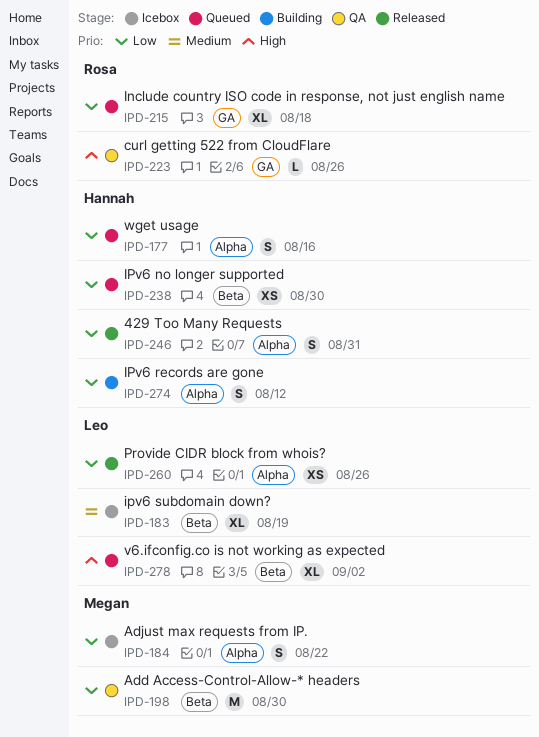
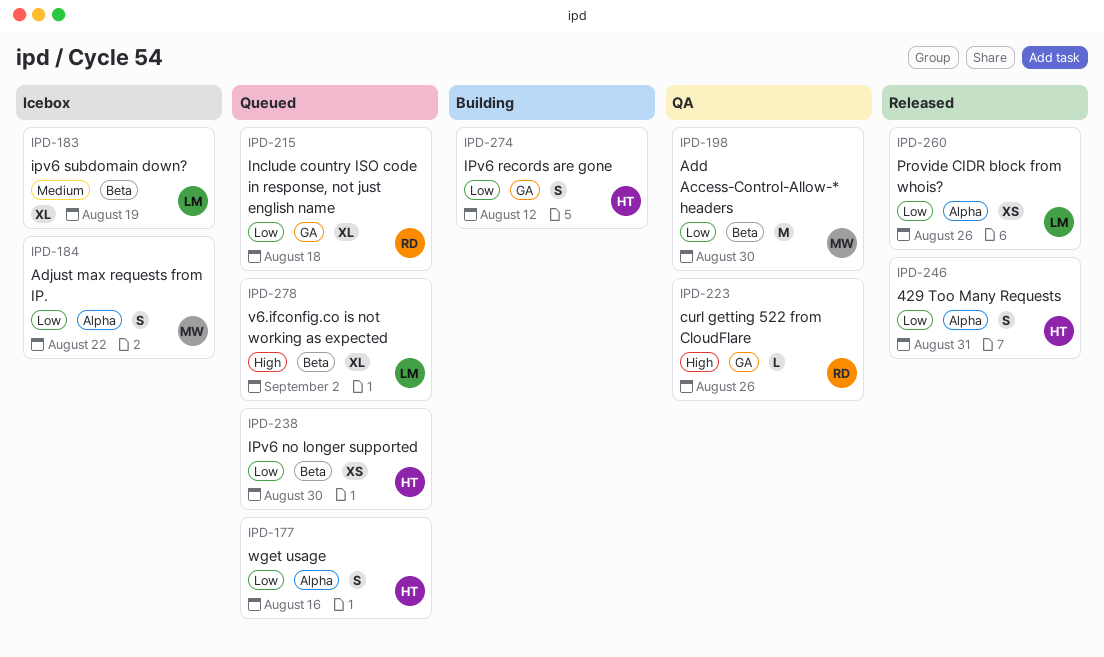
IPD-274, label: Alpha -> GA

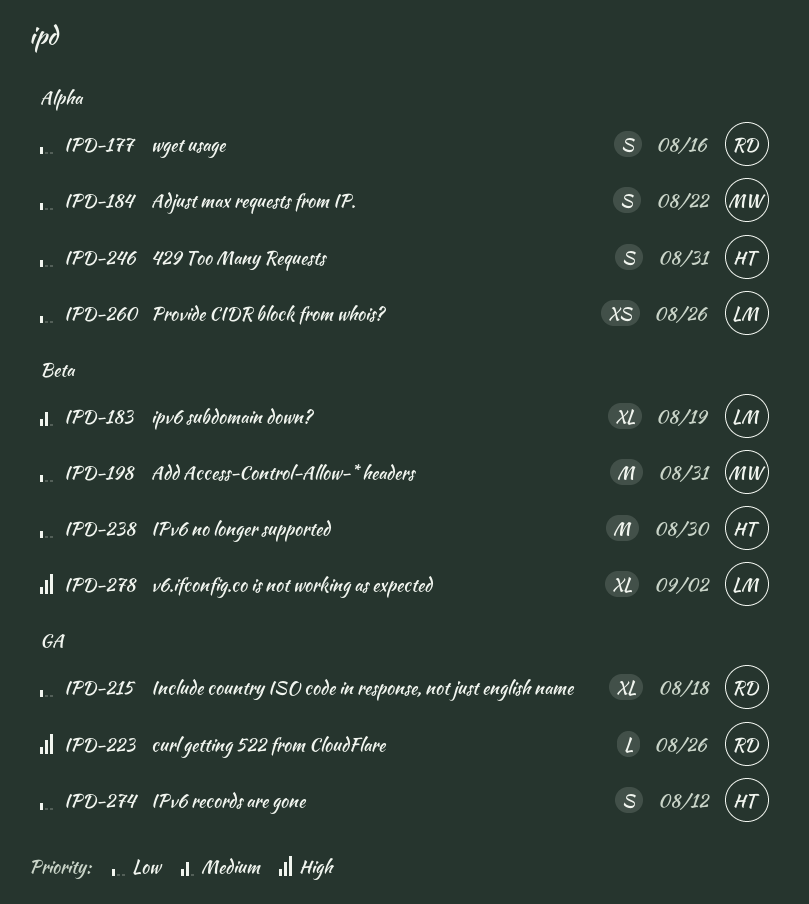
IPD-177, owner: HT -> RD
IPD-198, due: Aug 30 -> Aug 31
IPD-238, estimate: XS -> M

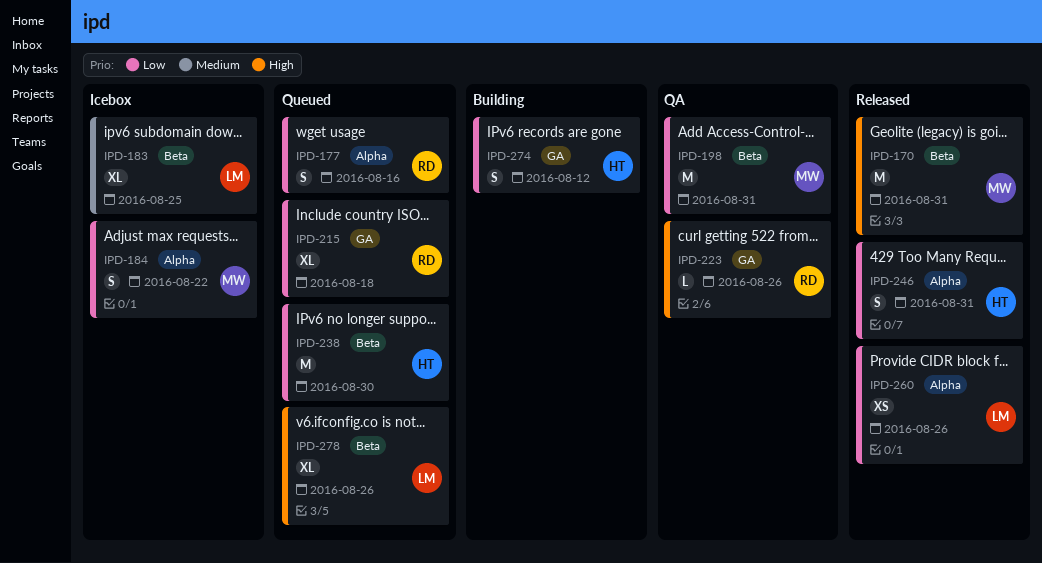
IPD-170: none -> present
IPD-183, due: Aug 19 -> Aug 25
IPD-278, due: Sep 2 -> Aug 26

